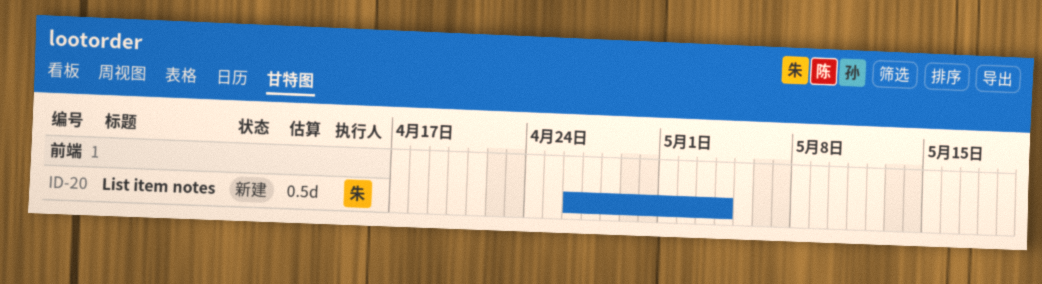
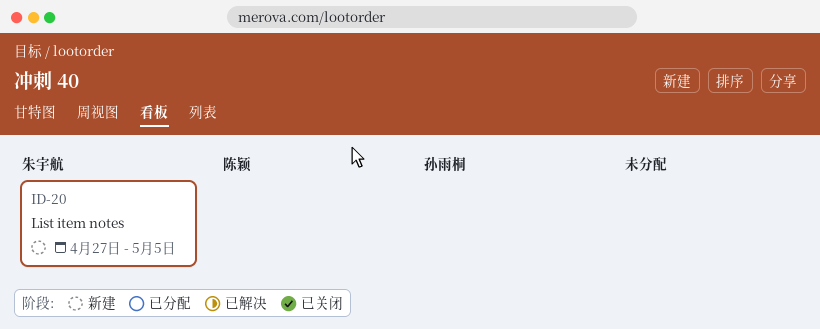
ID-20, start: Apr 26 -> Apr 27
ID-20, due: May 4 -> May 5

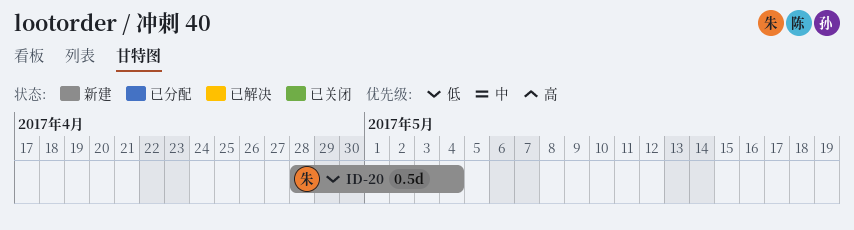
ID-20, start: Apr 27 -> Apr 28
ID-20, due: May 5 -> May 4

